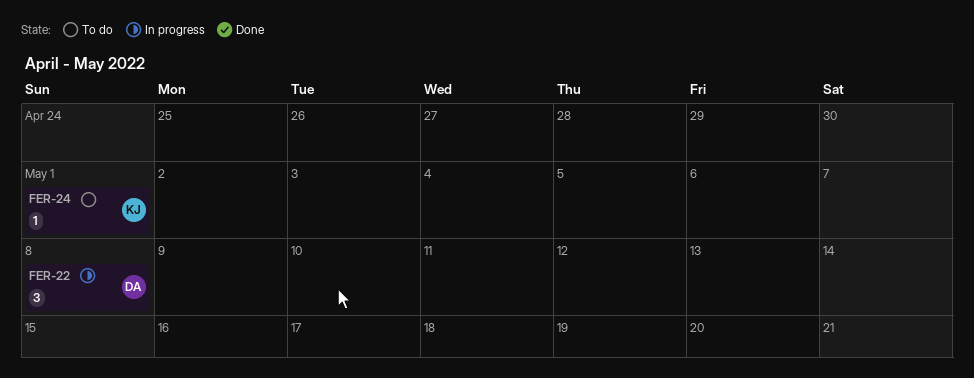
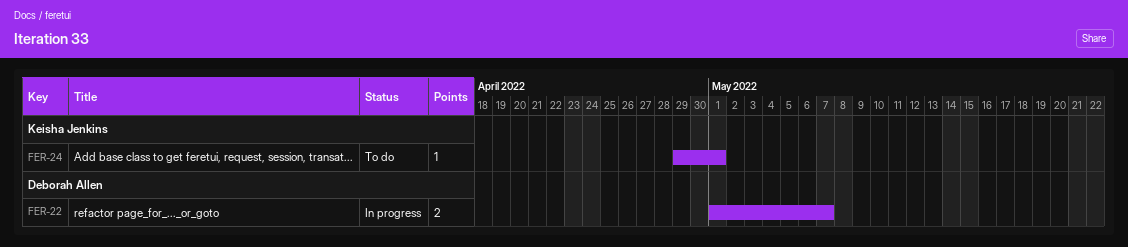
FER-22, estimate: 3 -> 2
FER-22, due: May 8 -> May 7

